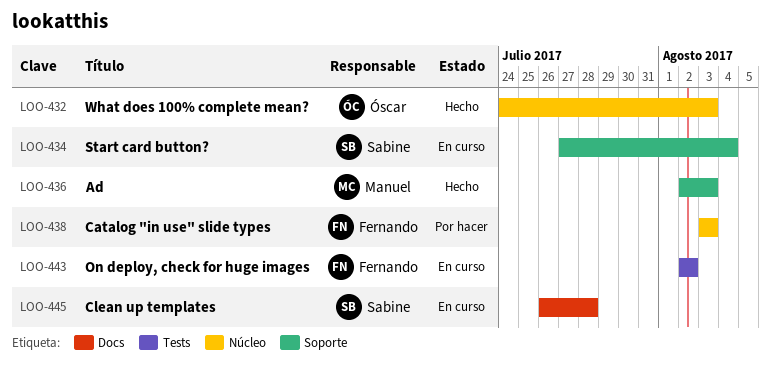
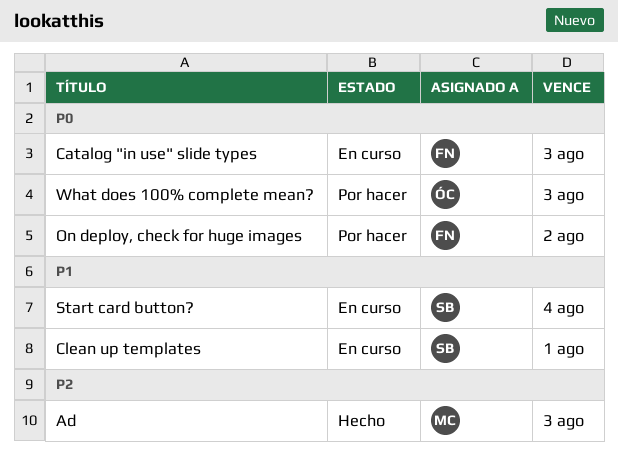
Catalog "in use" slide types, status: Por hacer -> En curso
Clean up templates, due: Jul 28 -> Aug 1
On deploy, check for huge images, status: En curso -> Por hacer
What does 100% complete mean?, status: Hecho -> Por hacer

